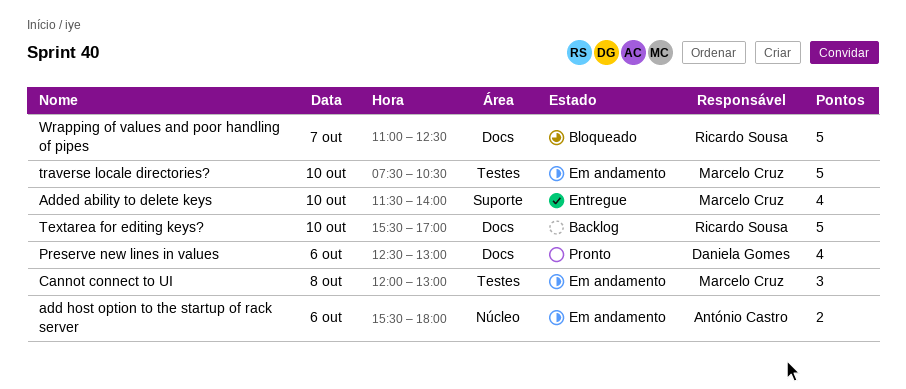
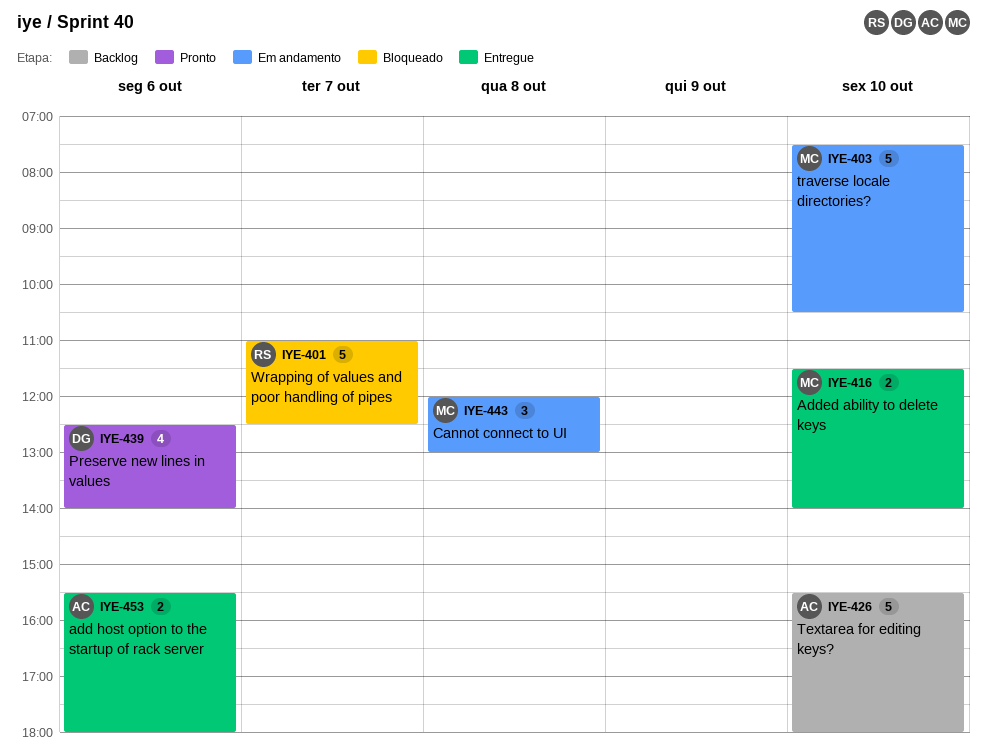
add host option to the startup of rack server, status: Em andamento -> Entregue
Added ability to delete keys, estimate: 4 -> 2
Preserve new lines in values, ends: 13:00 -> 14:00
Textarea for editing keys?, owner: Ricardo Sousa -> António Castro
Textarea for editing keys?, ends: 17:00 -> 18:00

